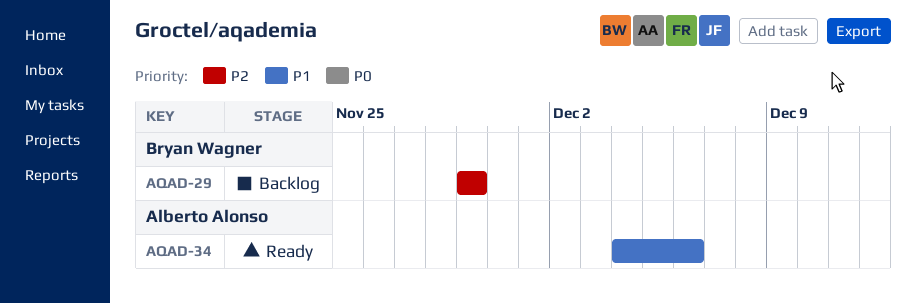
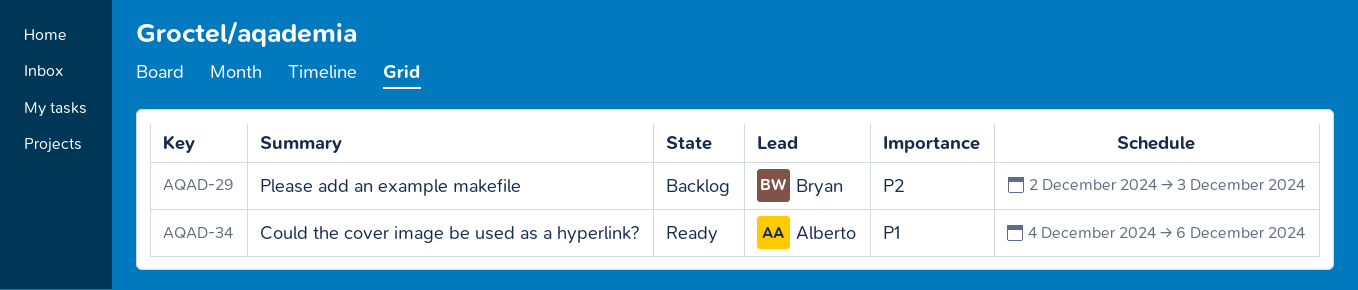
AQAD-29, start: Nov 29 -> Dec 2
AQAD-29, due: Nov 29 -> Dec 3

